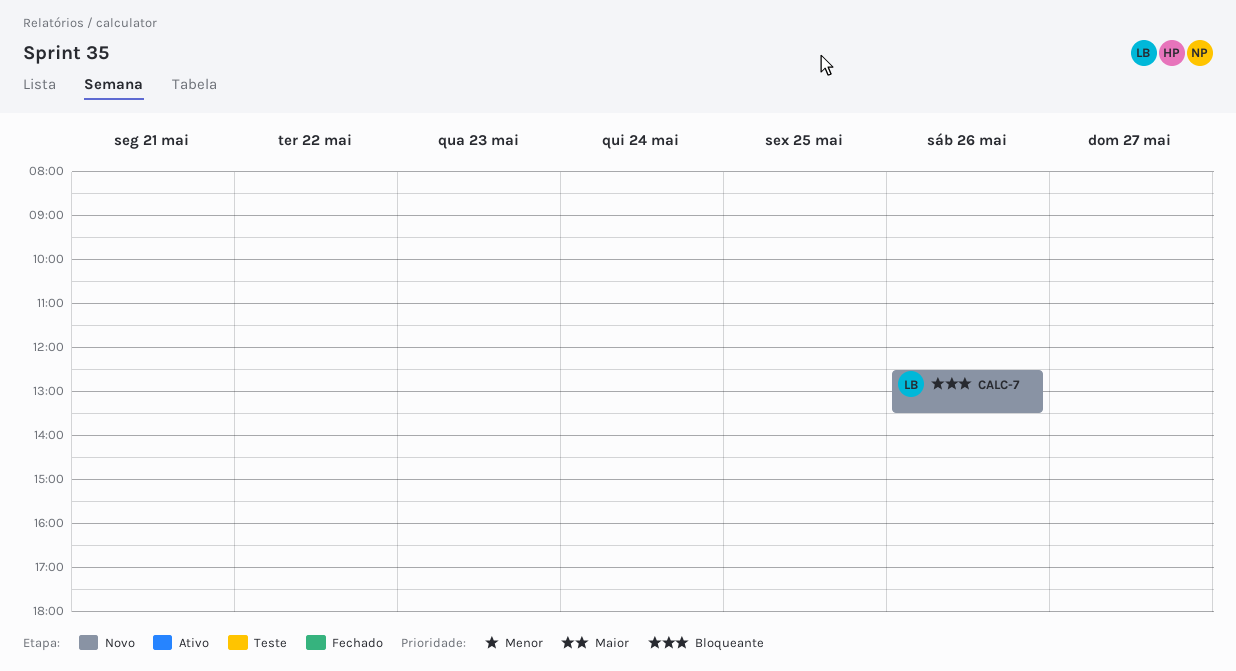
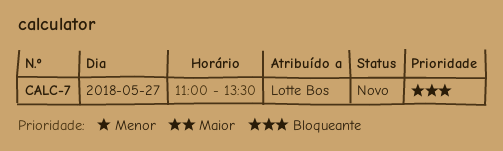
CALC-7, day: May 26 -> May 27
CALC-7, begins: 12:30 -> 11:00

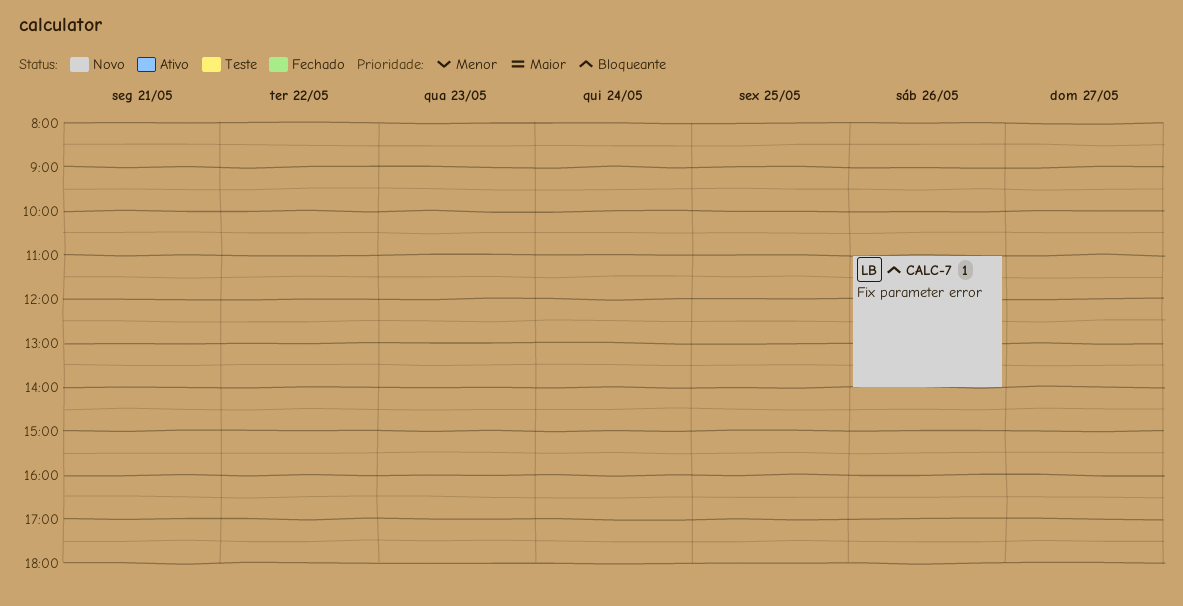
CALC-7, day: May 27 -> May 26
CALC-7, ends: 13:30 -> 14:00

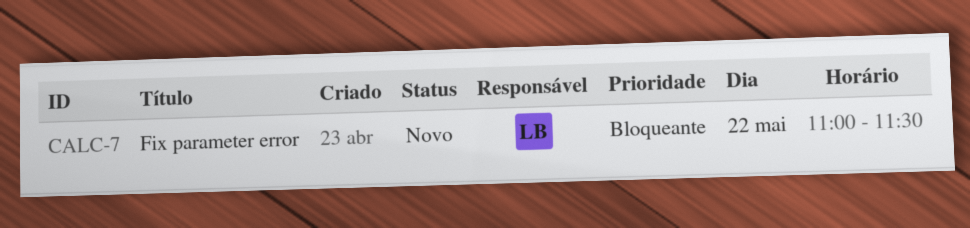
CALC-7, day: May 26 -> May 22
CALC-7, ends: 14:00 -> 11:30

